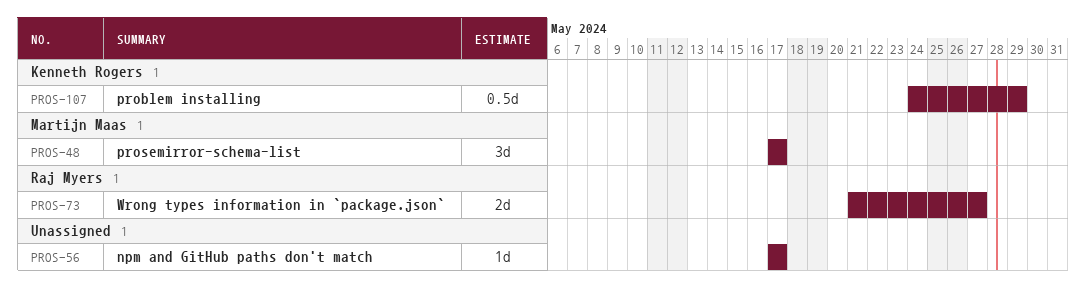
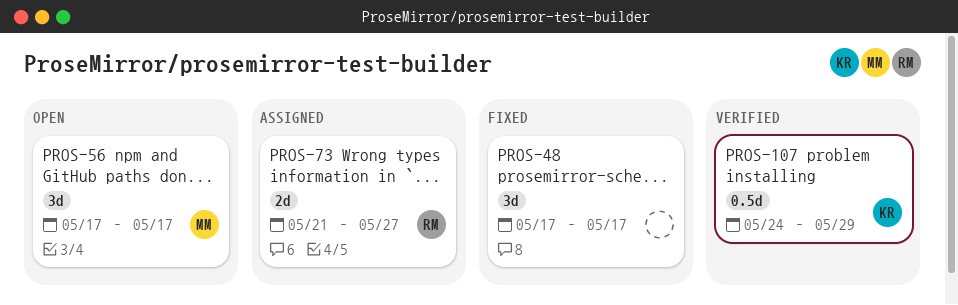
PROS-48, owner: Martijn Maas -> none
PROS-56, owner: none -> Martijn Maas
PROS-56, estimate: 1d -> 3d

